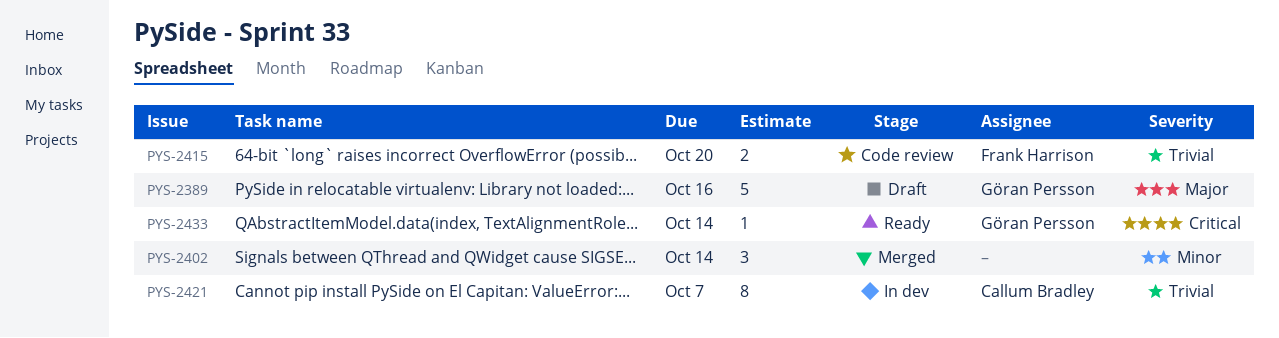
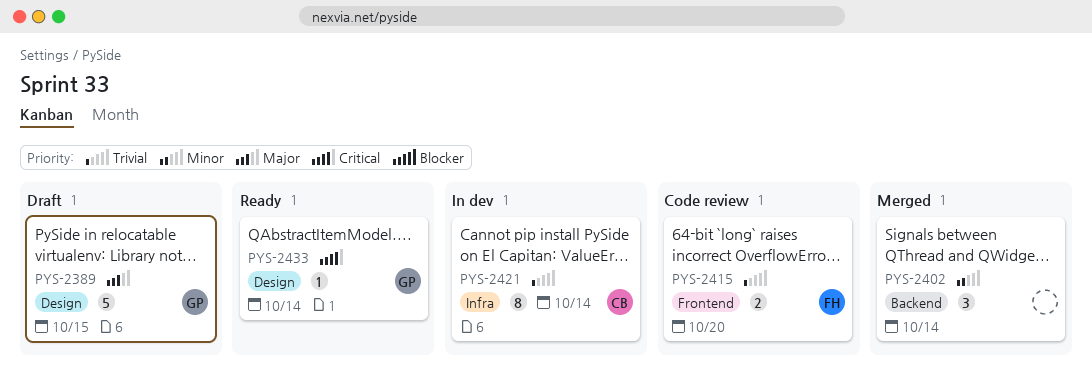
PYS-2389, due: Oct 16 -> Oct 15
PYS-2421, due: Oct 7 -> Oct 14

